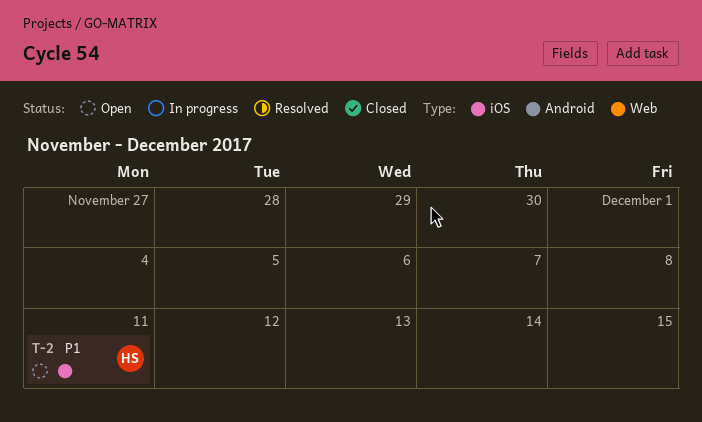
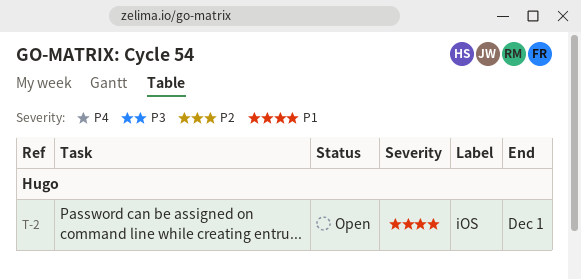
T-2, due: Dec 11 -> Dec 1

